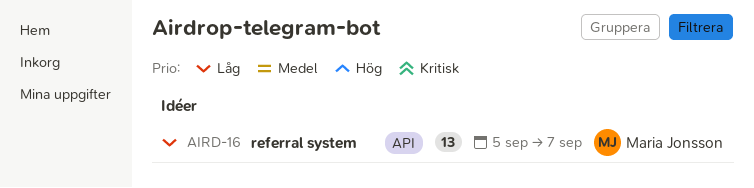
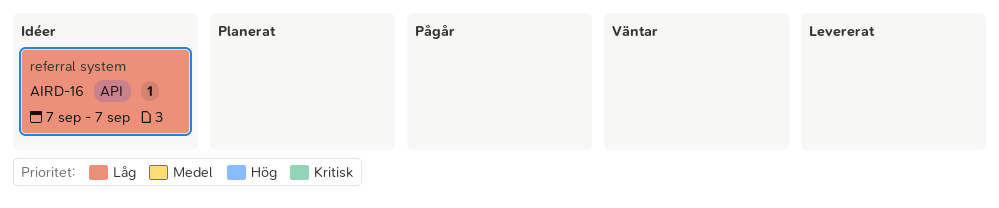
AIRD-16, estimate: 13 -> 1
AIRD-16, start: Sep 5 -> Sep 7

